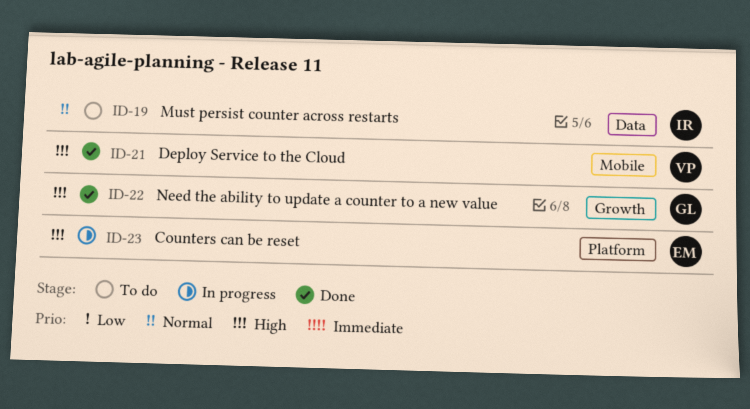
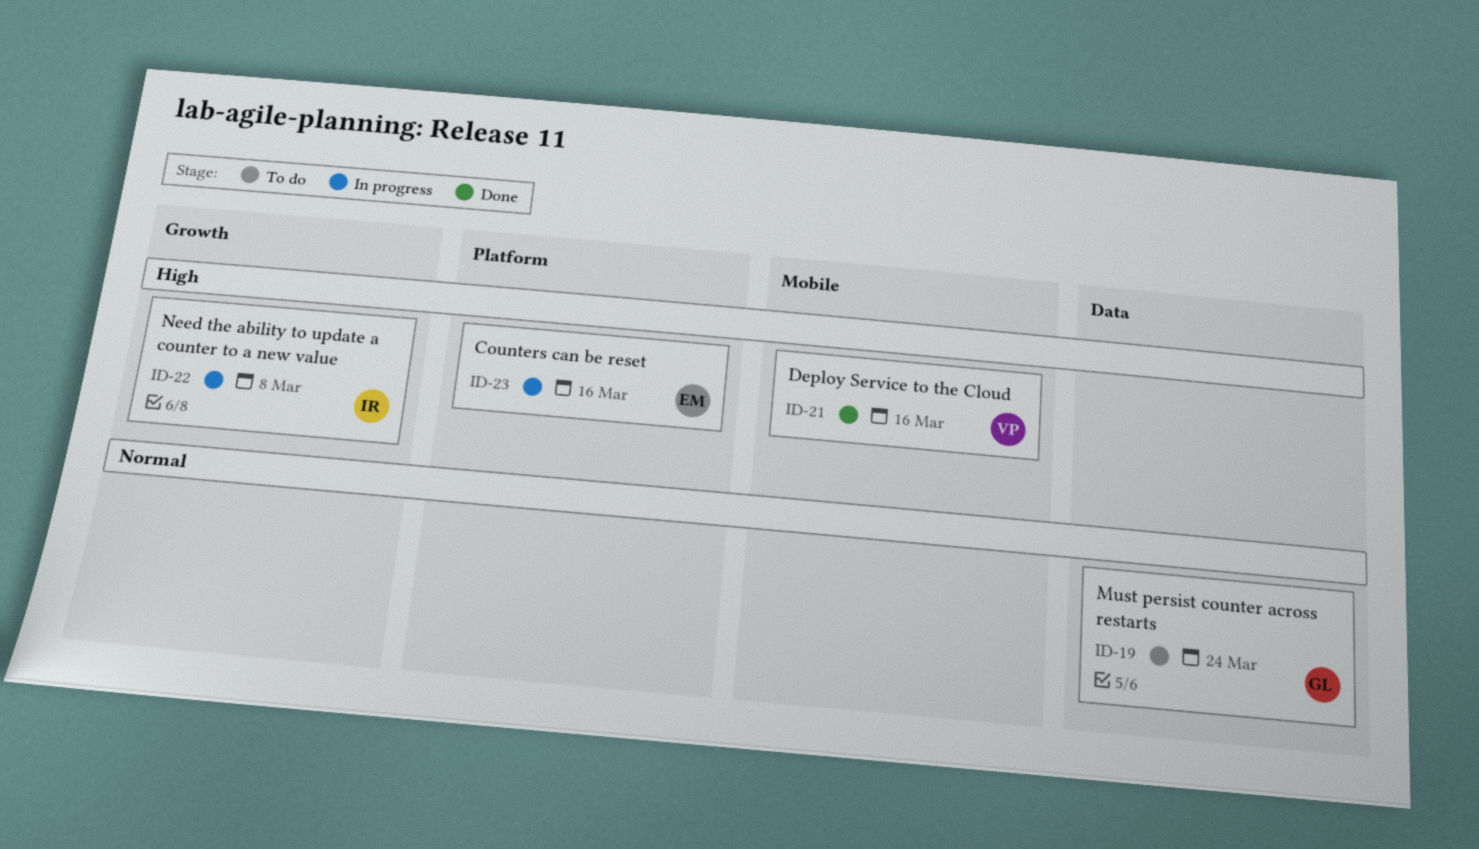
ID-19, owner: IR -> GL
ID-22, status: Done -> In progress
ID-22, owner: GL -> IR

